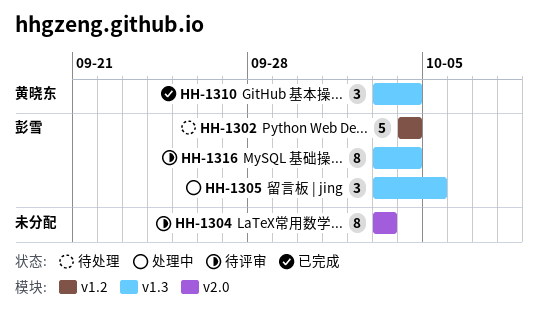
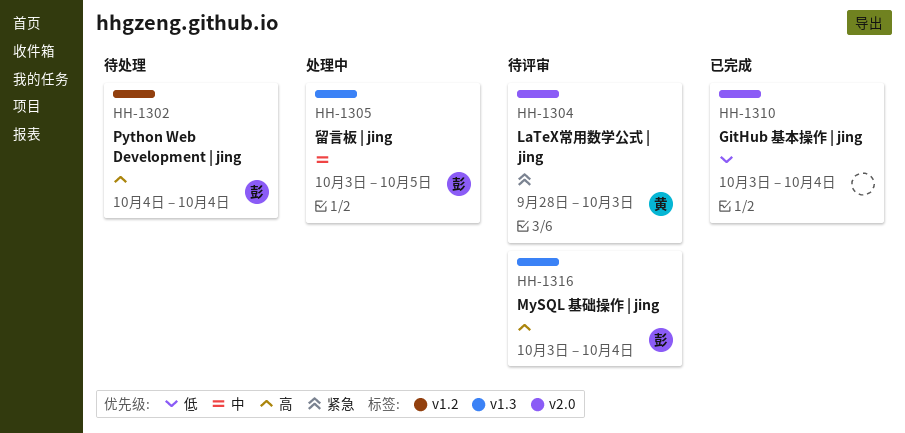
HH-1304, owner: none -> 黄晓东
HH-1304, start: Oct 3 -> Sep 28
HH-1310, owner: 黄晓东 -> none
HH-1310, label: v1.3 -> v2.0

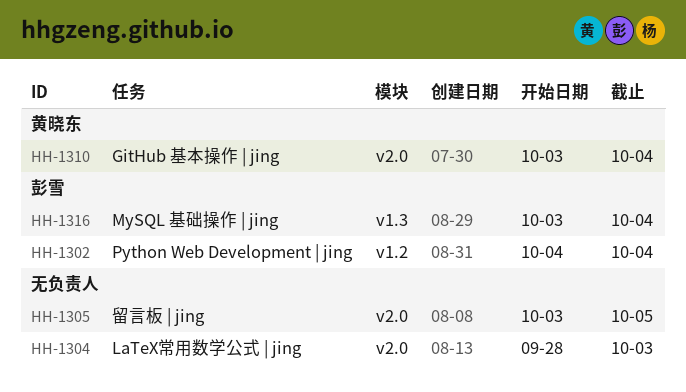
HH-1304, owner: 黄晓东 -> none
HH-1305, owner: 彭雪 -> none
HH-1305, label: v1.3 -> v2.0
HH-1310, owner: none -> 黄晓东

